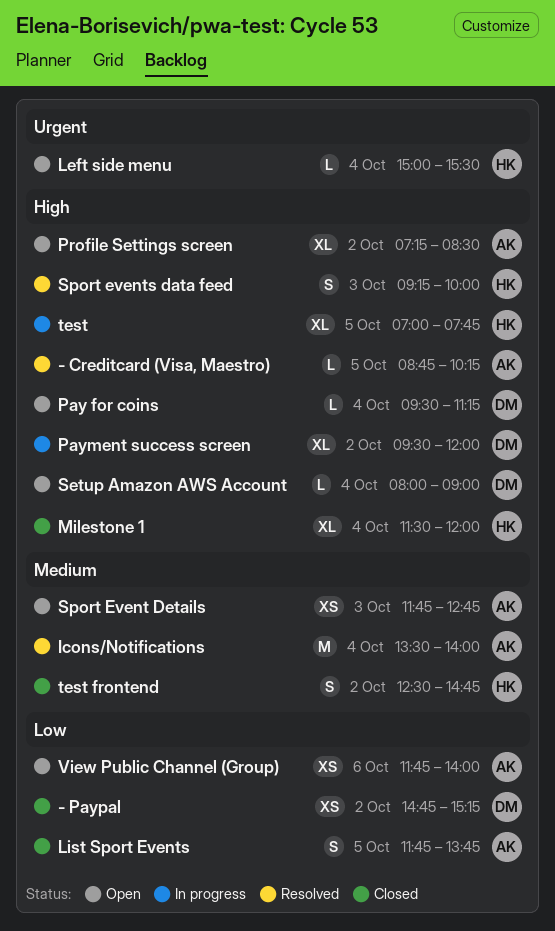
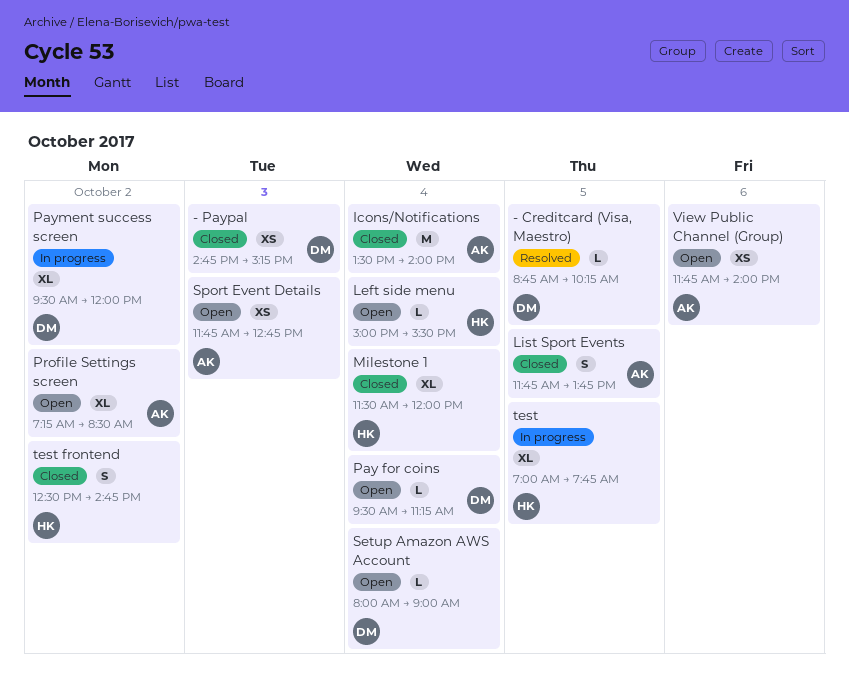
- Creditcard (Visa, Maestro), owner: AK -> DM
- Paypal, day: Oct 2 -> Oct 3
Icons/Notifications, status: Resolved -> Closed
Sport events data feed: present -> none

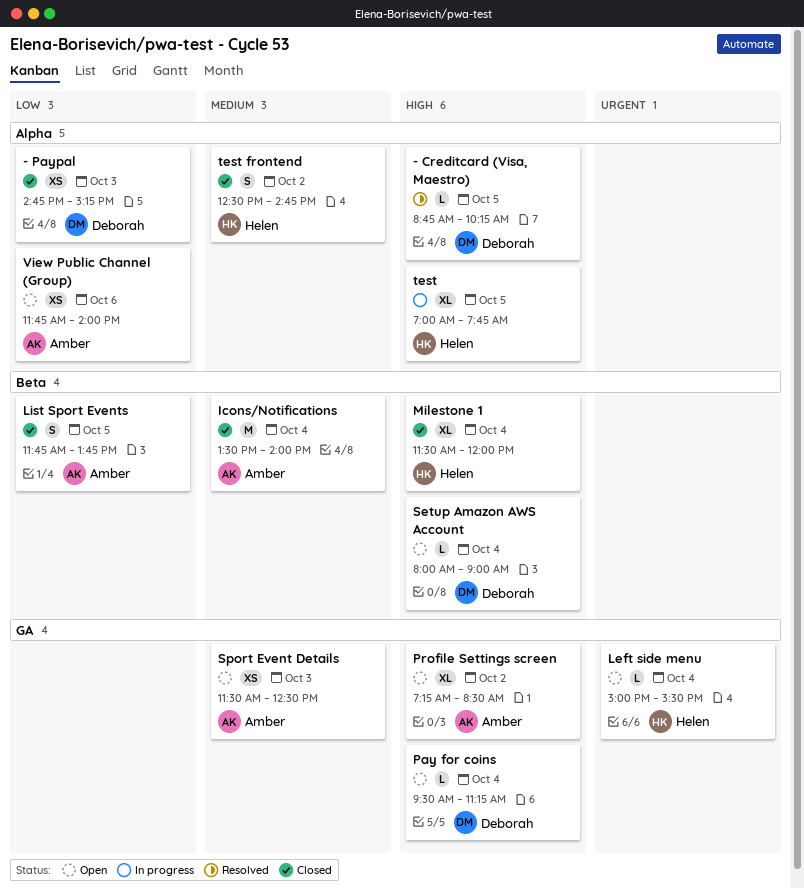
Payment success screen: present -> none
Sport Event Details, begins: 11:45 -> 11:30
Sport Event Details, ends: 12:45 -> 12:30

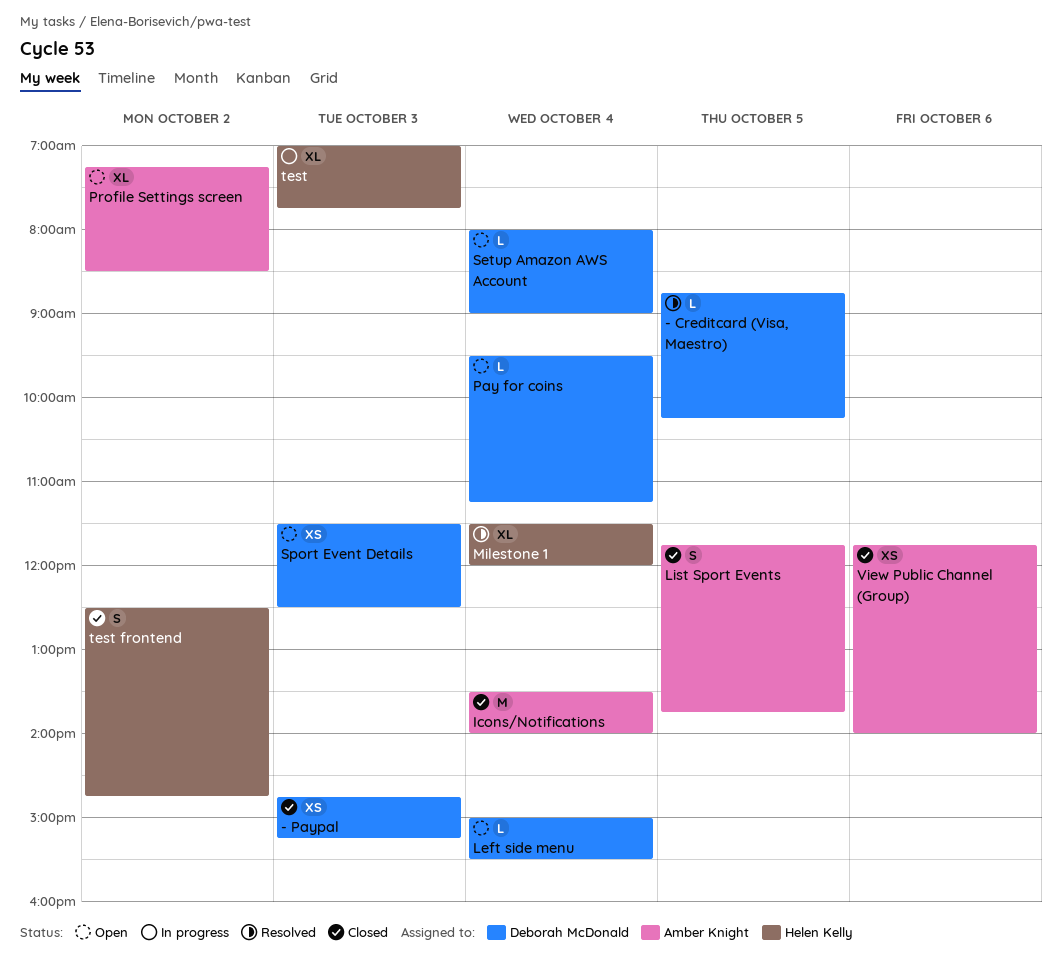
Left side menu, owner: Helen Kelly -> Deborah McDonald
Milestone 1, status: Closed -> Resolved
Sport Event Details, owner: Amber Knight -> Deborah McDonald
test, day: Oct 5 -> Oct 3
View Public Channel (Group), status: Open -> Closed

